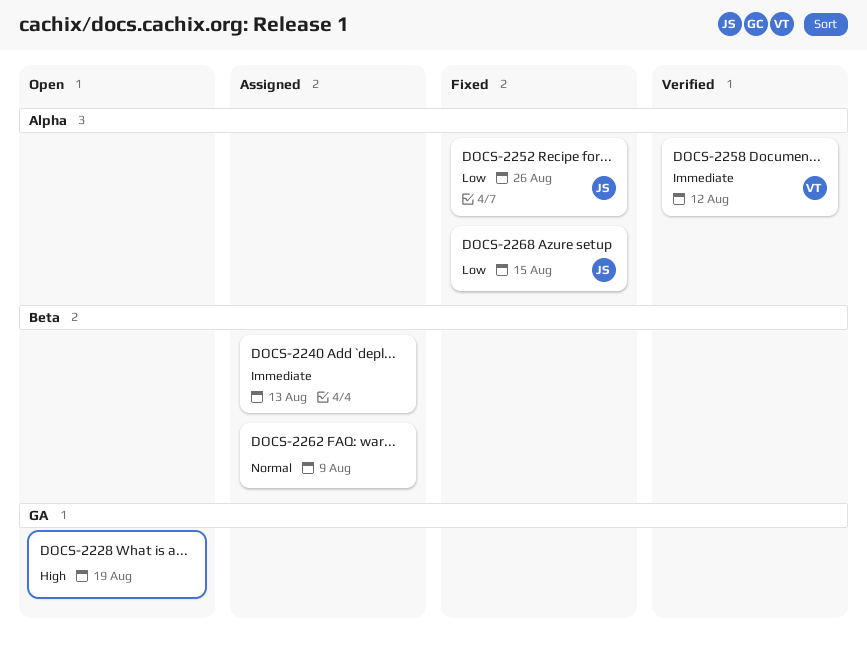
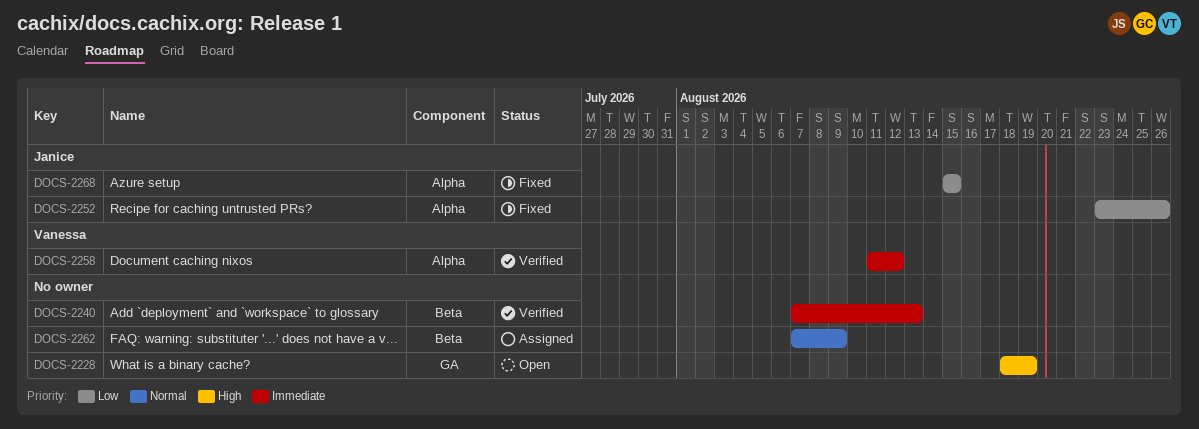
DOCS-2240, status: Assigned -> Verified

